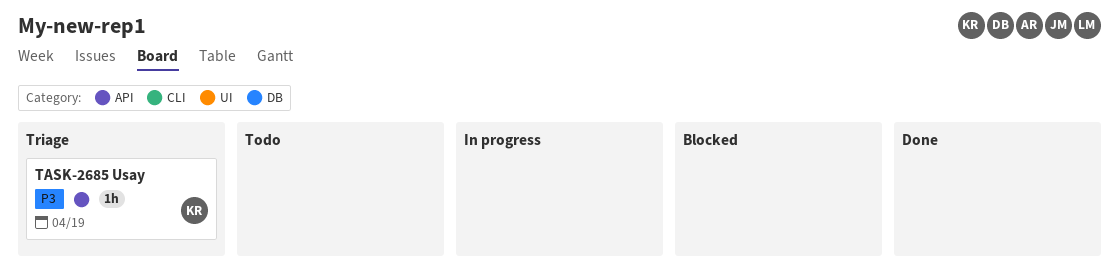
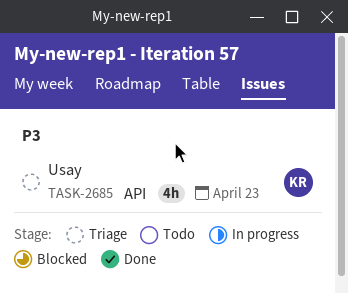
TASK-2685, estimate: 1h -> 4h
TASK-2685, due: Apr 19 -> Apr 23

